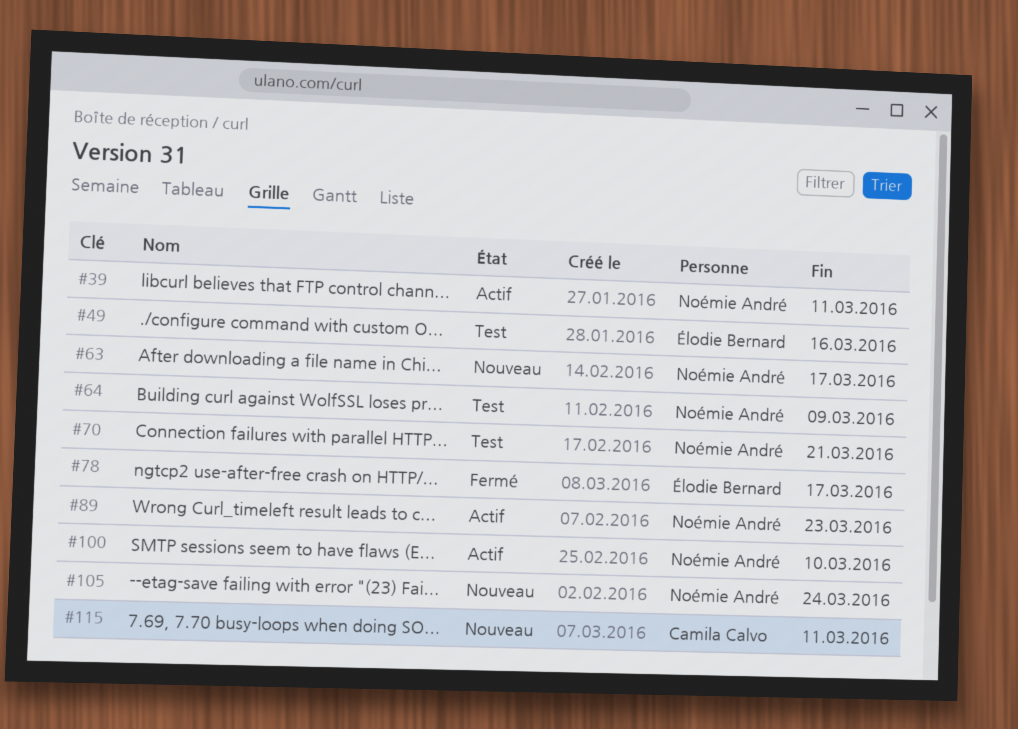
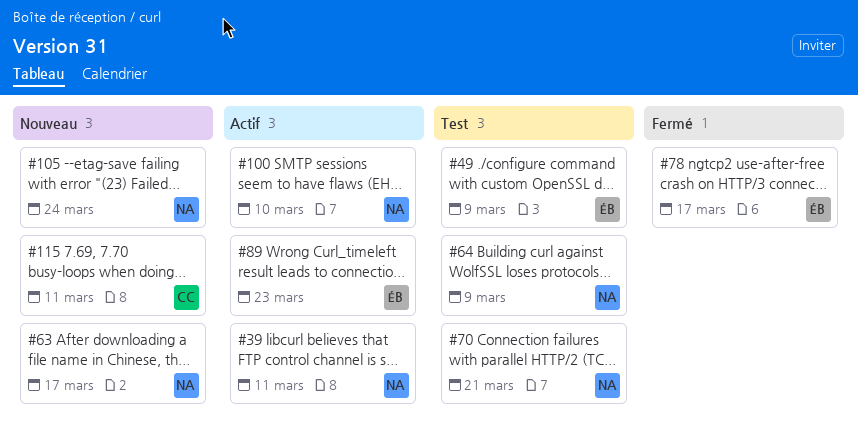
#49, due: Mar 16 -> Mar 9
#89, owner: Noémie André -> Élodie Bernard

